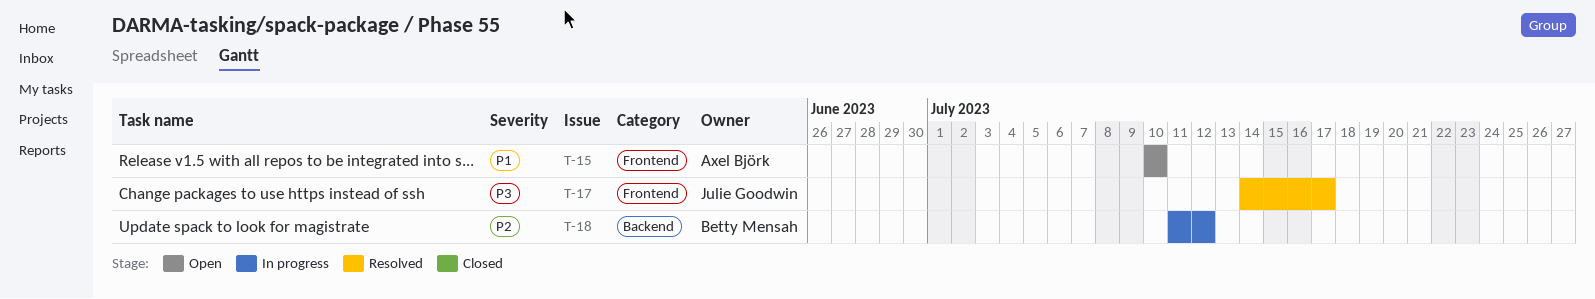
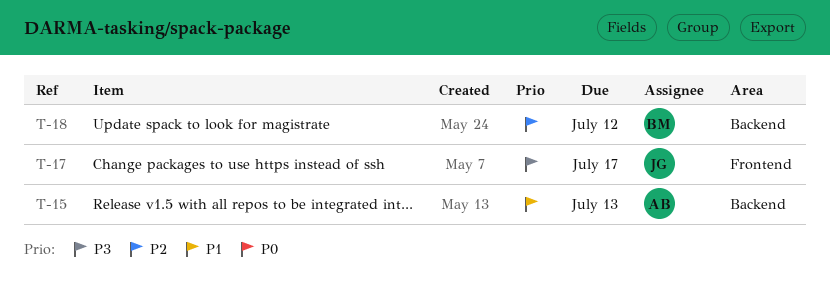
T-15, label: Frontend -> Backend
T-15, due: Jul 10 -> Jul 13

